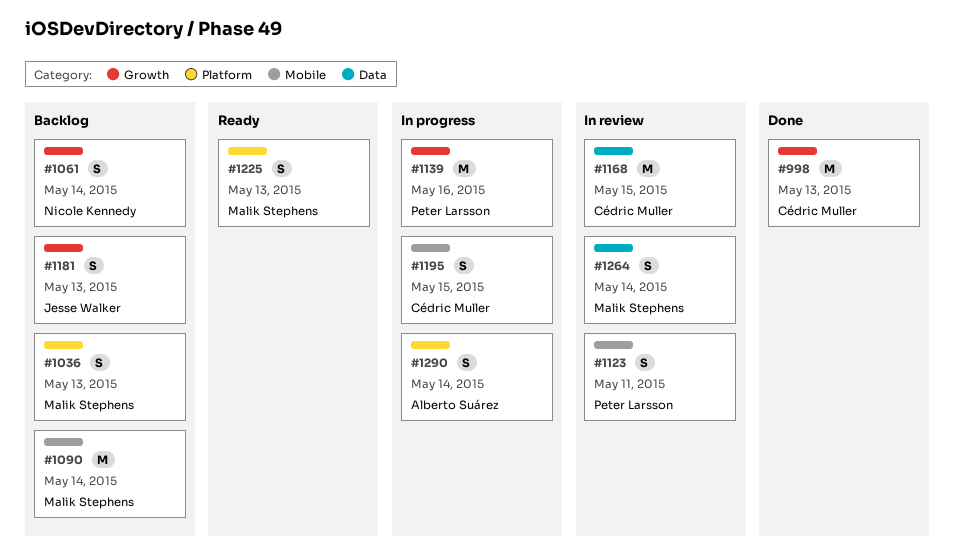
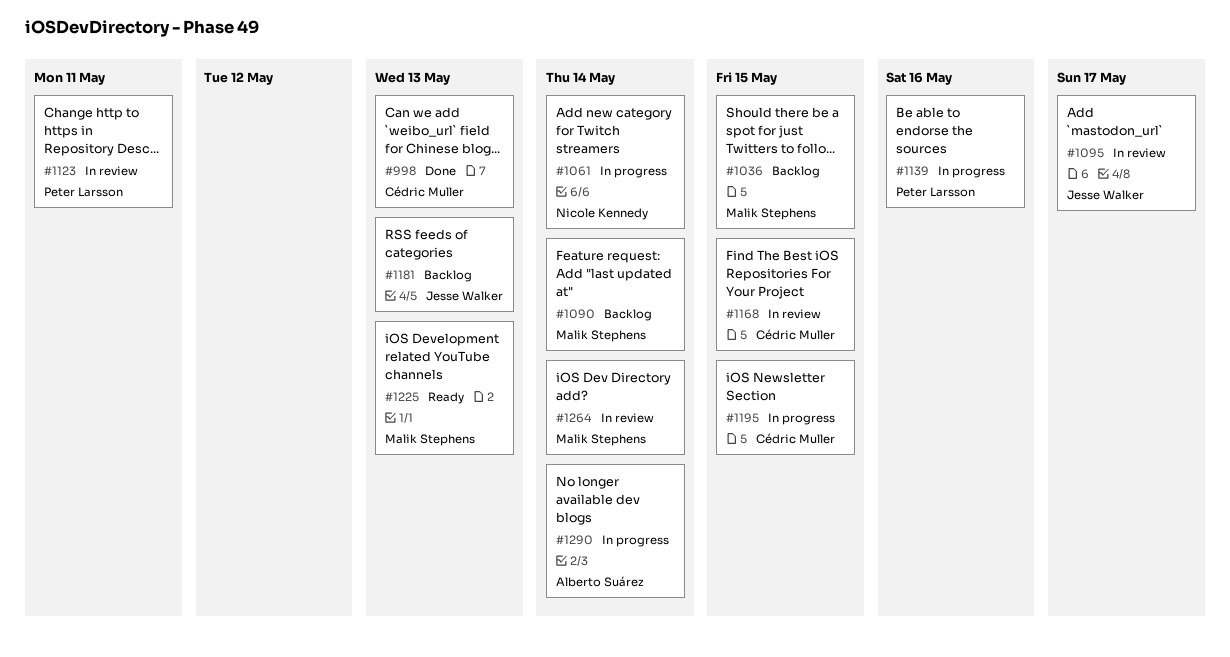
#1036, due: May 13 -> May 15
#1061, status: Backlog -> In progress
#1095: none -> present

